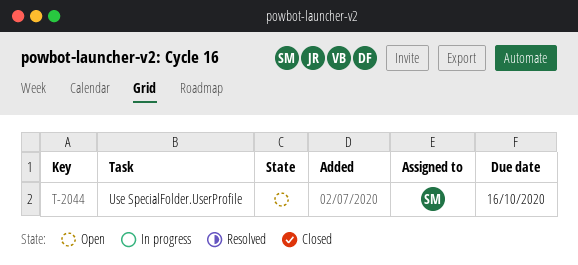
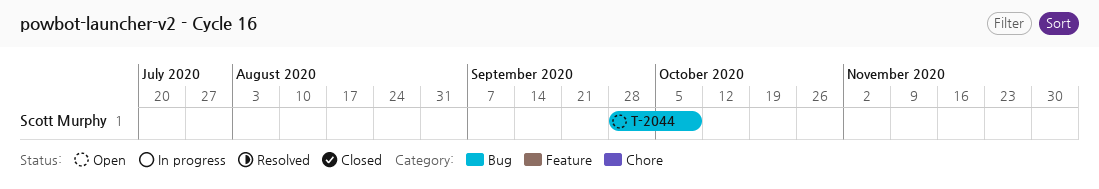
T-2044, due: Oct 16 -> Oct 9

